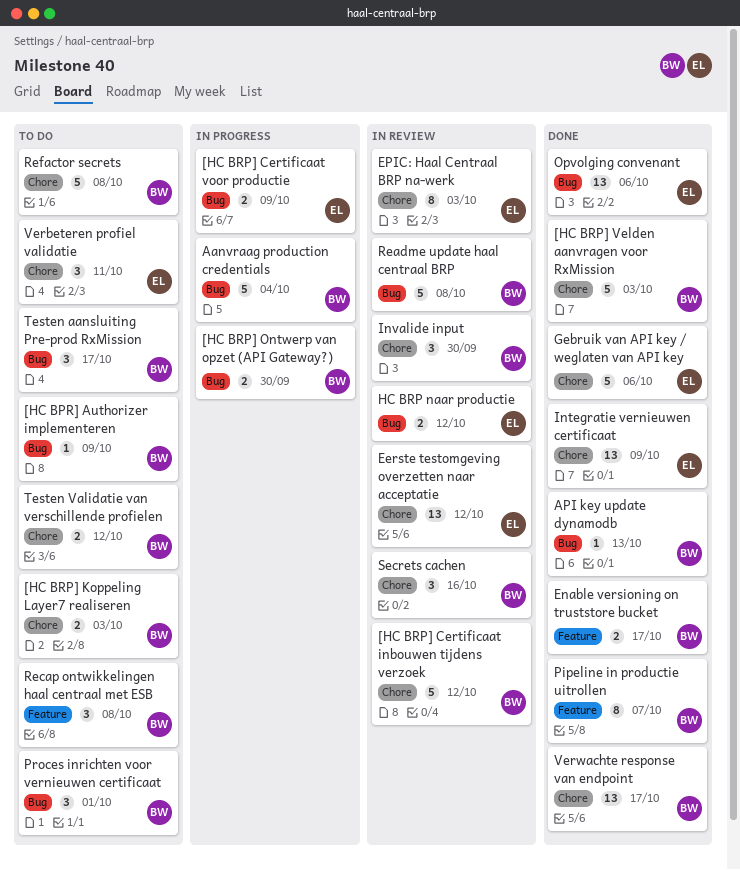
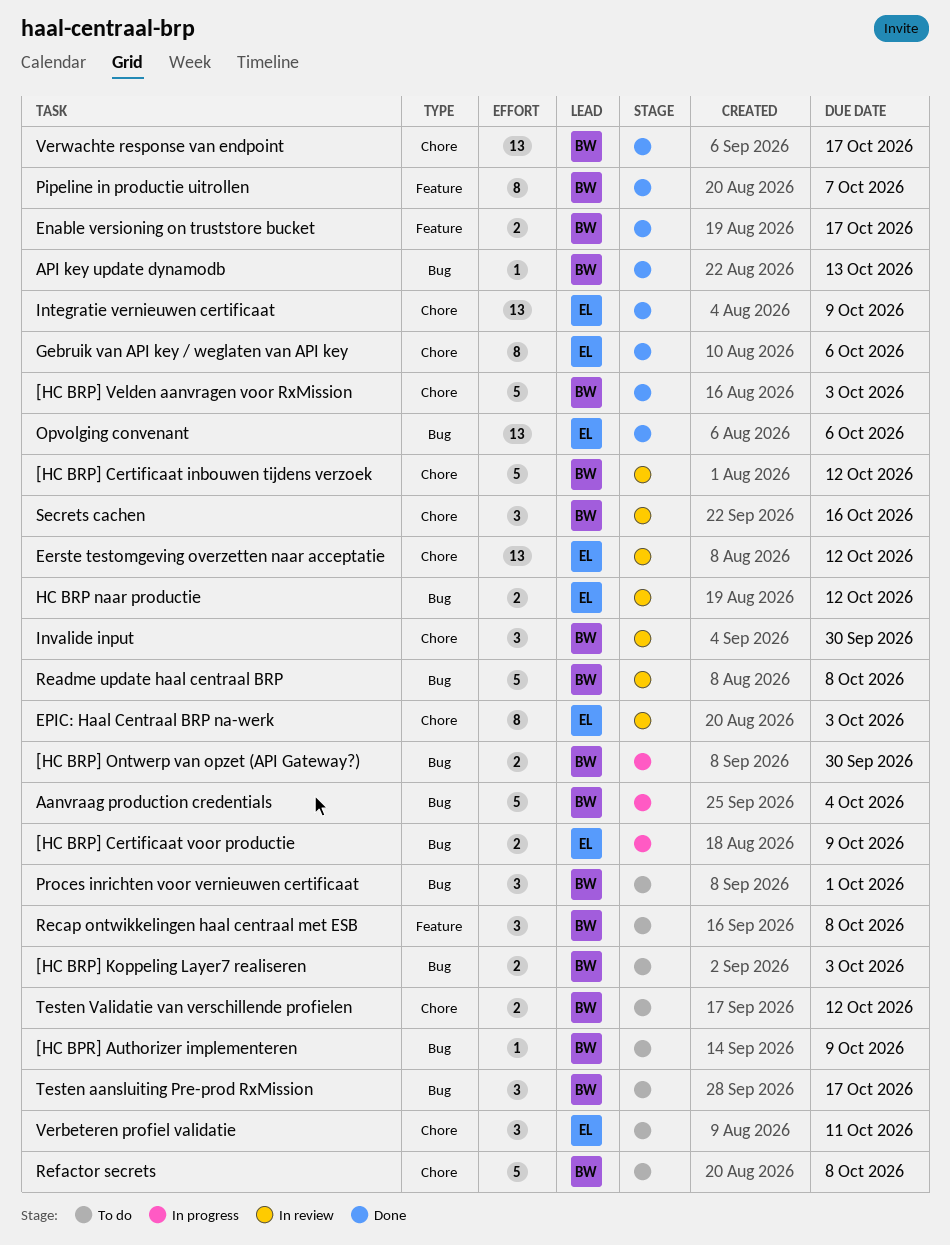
[HC BRP] Koppeling Layer7 realiseren, label: Chore -> Bug
Gebruik van API key / weglaten van API key, estimate: 5 -> 8

